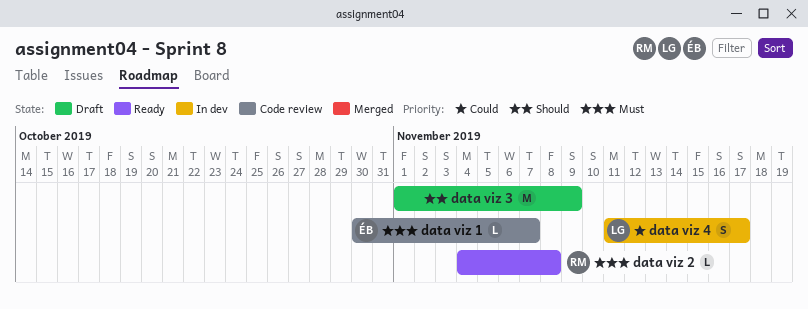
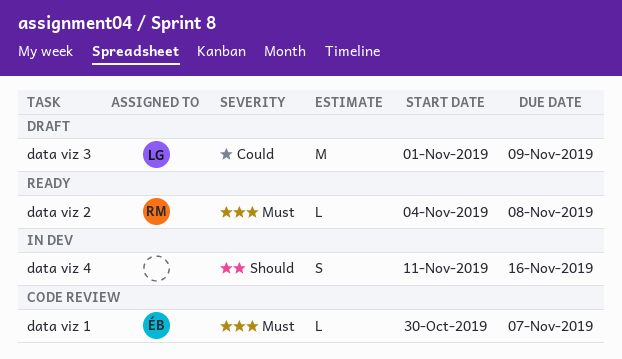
data viz 3, owner: none -> LG
data viz 3, priority: Should -> Could
data viz 4, owner: LG -> none
data viz 4, priority: Could -> Should
data viz 4, due: Nov 17 -> Nov 16

